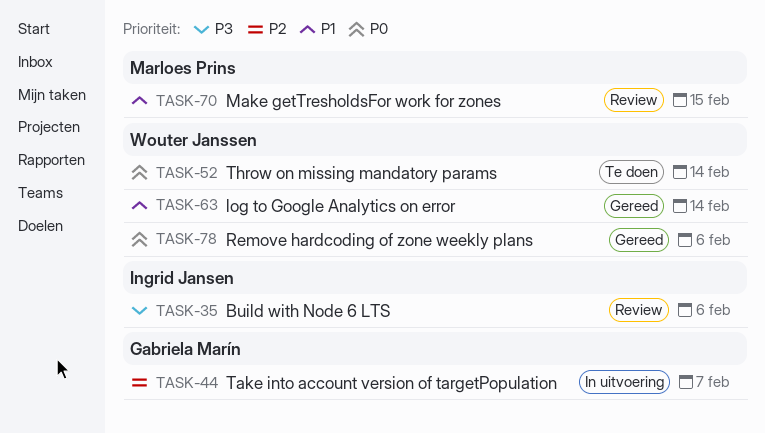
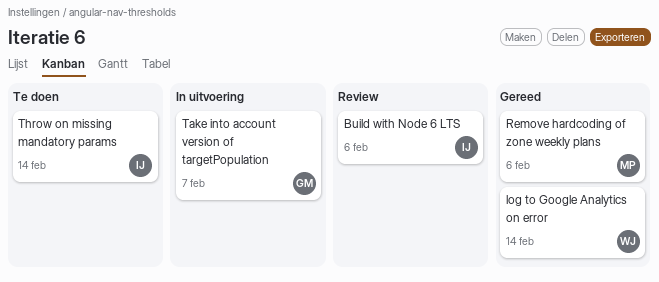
Make getTresholdsFor work for zones: present -> none
Remove hardcoding of zone weekly plans, owner: Wouter Janssen -> Marloes Prins
Throw on missing mandatory params, owner: Wouter Janssen -> Ingrid Jansen

